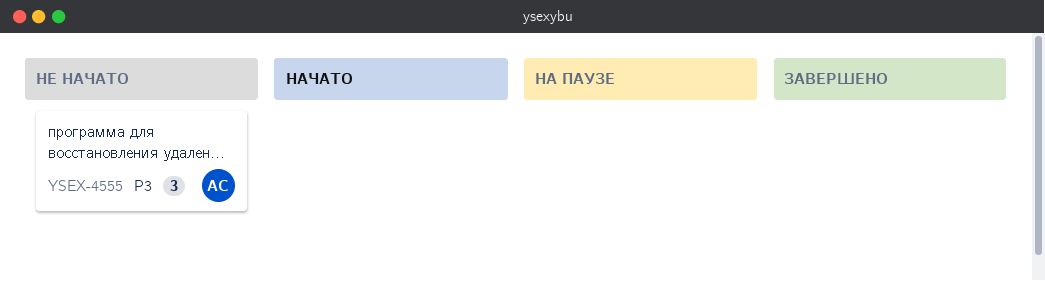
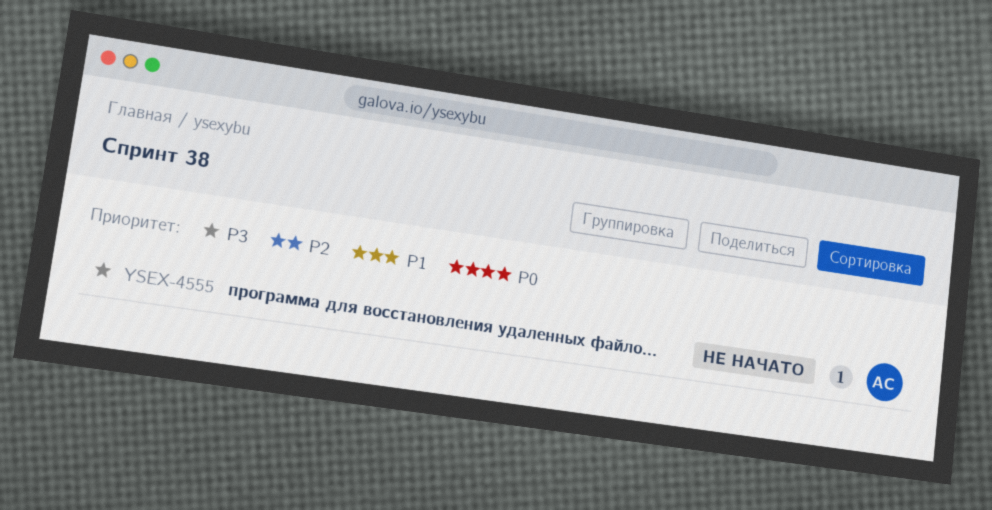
YSEX-4555, estimate: 3 -> 1

